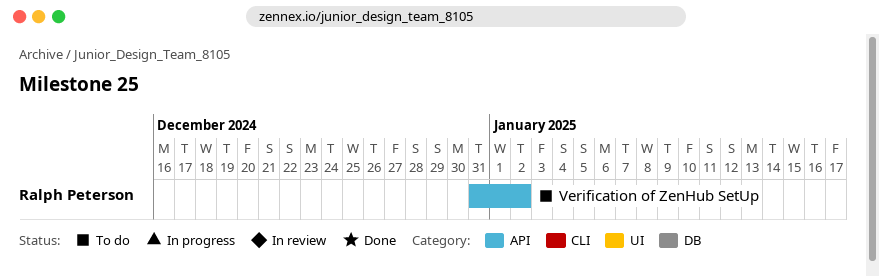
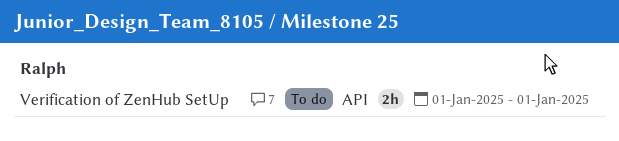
Verification of ZenHub SetUp, start: Dec 31 -> Jan 1
Verification of ZenHub SetUp, due: Jan 2 -> Jan 1

